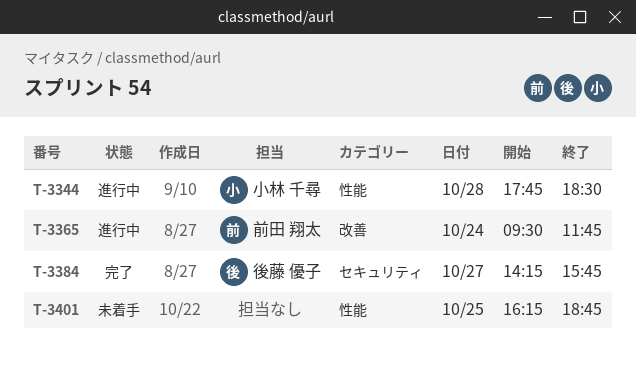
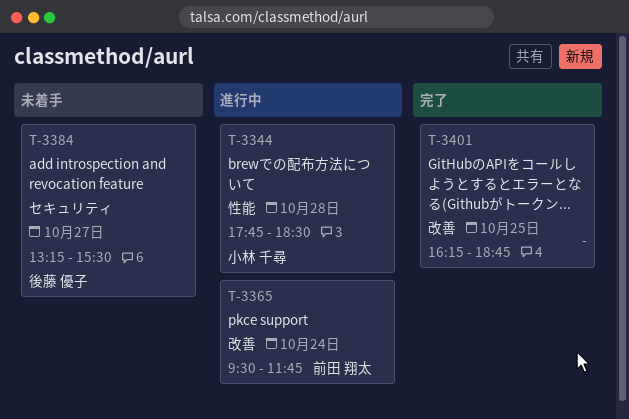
T-3384, status: 完了 -> 未着手
T-3384, begins: 14:15 -> 13:15
T-3384, ends: 15:45 -> 15:30
T-3401, status: 未着手 -> 完了
T-3401, label: 性能 -> 改善

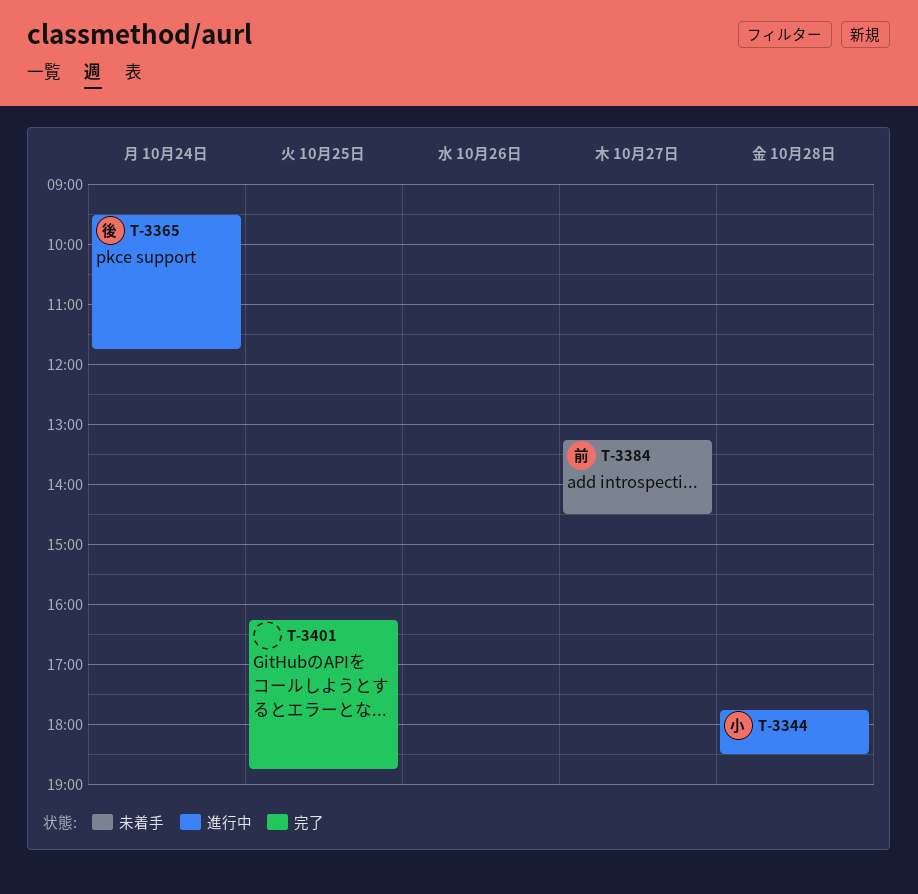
T-3365, owner: 前田 翔太 -> 後藤 優子
T-3384, owner: 後藤 優子 -> 前田 翔太
T-3384, ends: 15:30 -> 14:30

